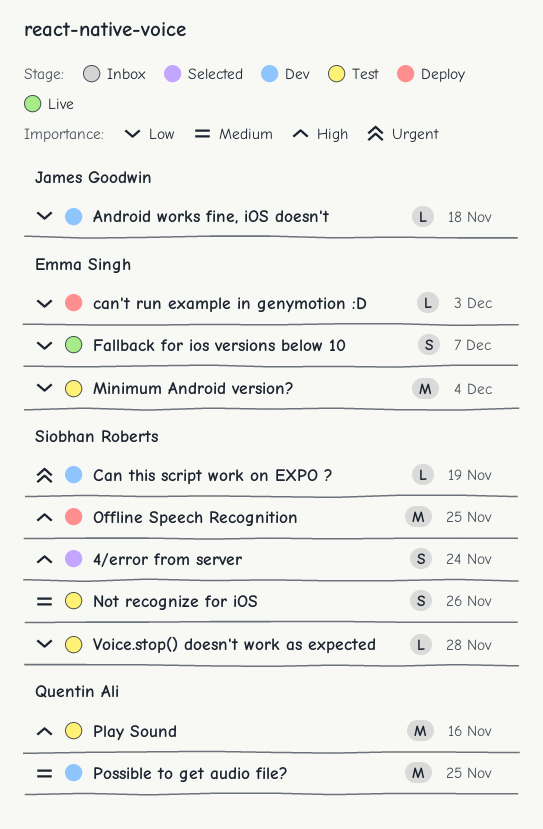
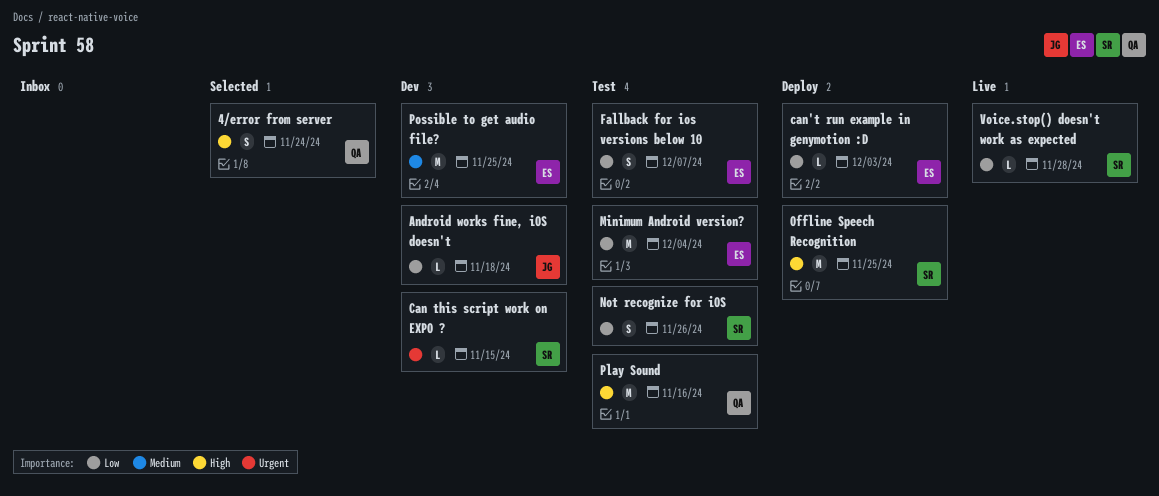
4/error from server, owner: Siobhan Roberts -> Quentin Ali
Can this script work on EXPO ?, due: Nov 19 -> Nov 15
Fallback for ios versions below 10, status: Live -> Test
Not recognize for iOS, priority: Medium -> Low
Possible to get audio file?, owner: Quentin Ali -> Emma Singh
Voice.stop() doesn't work as expected, status: Test -> Live

